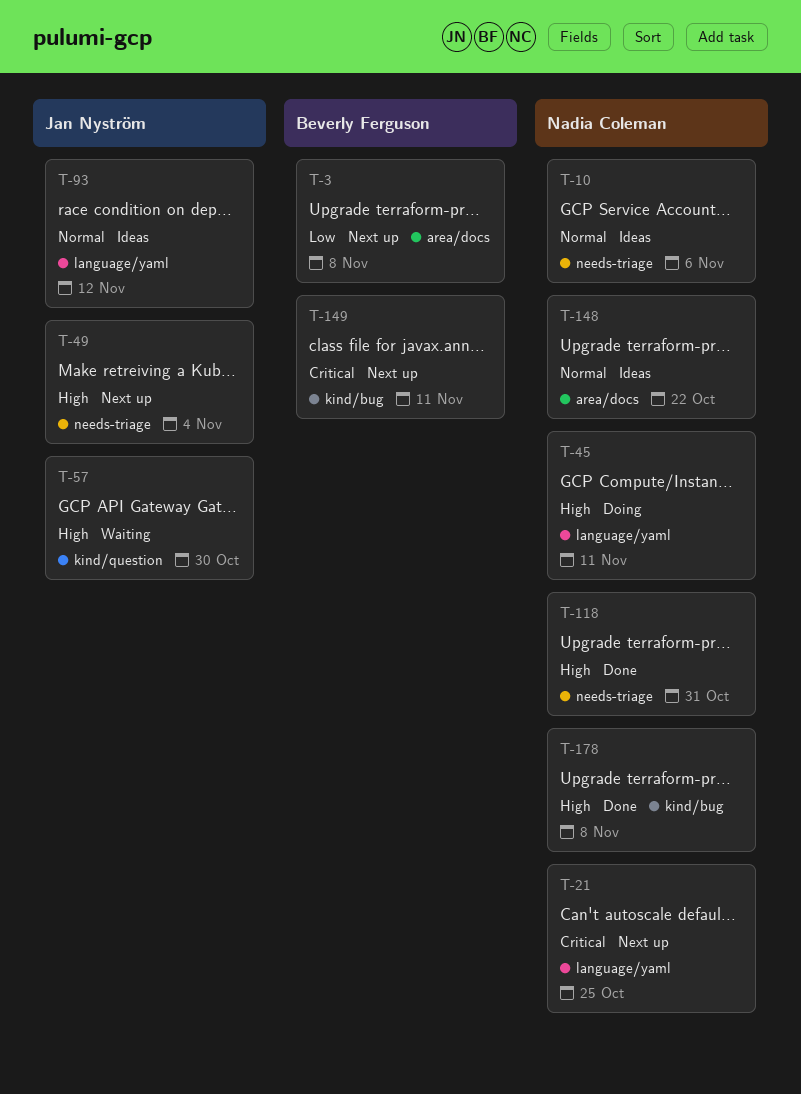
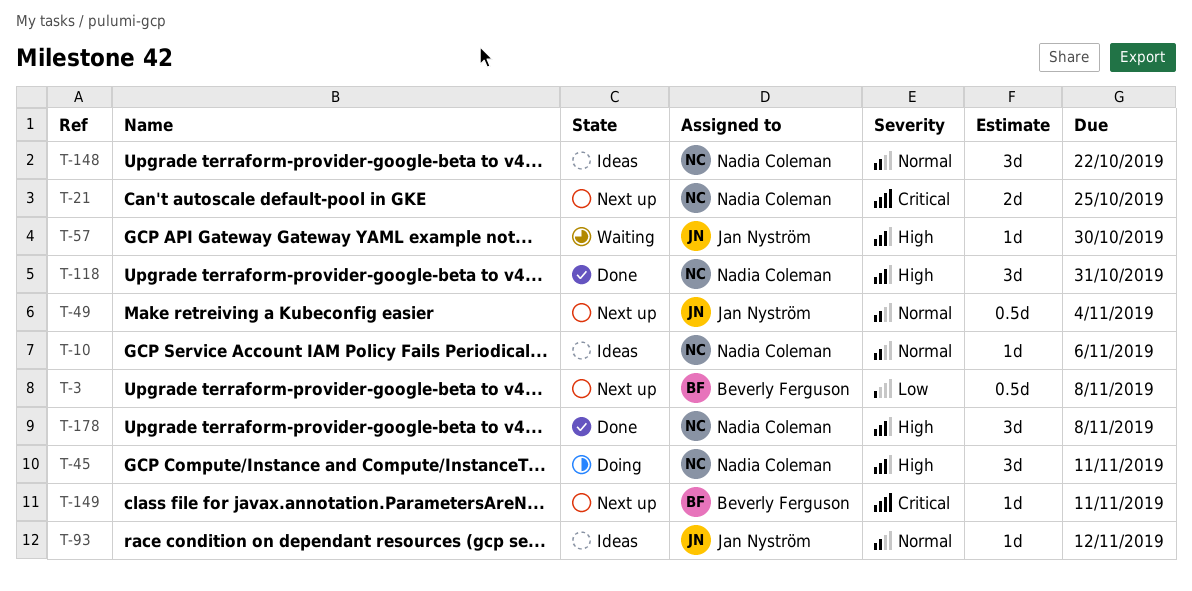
T-49, priority: High -> Normal

